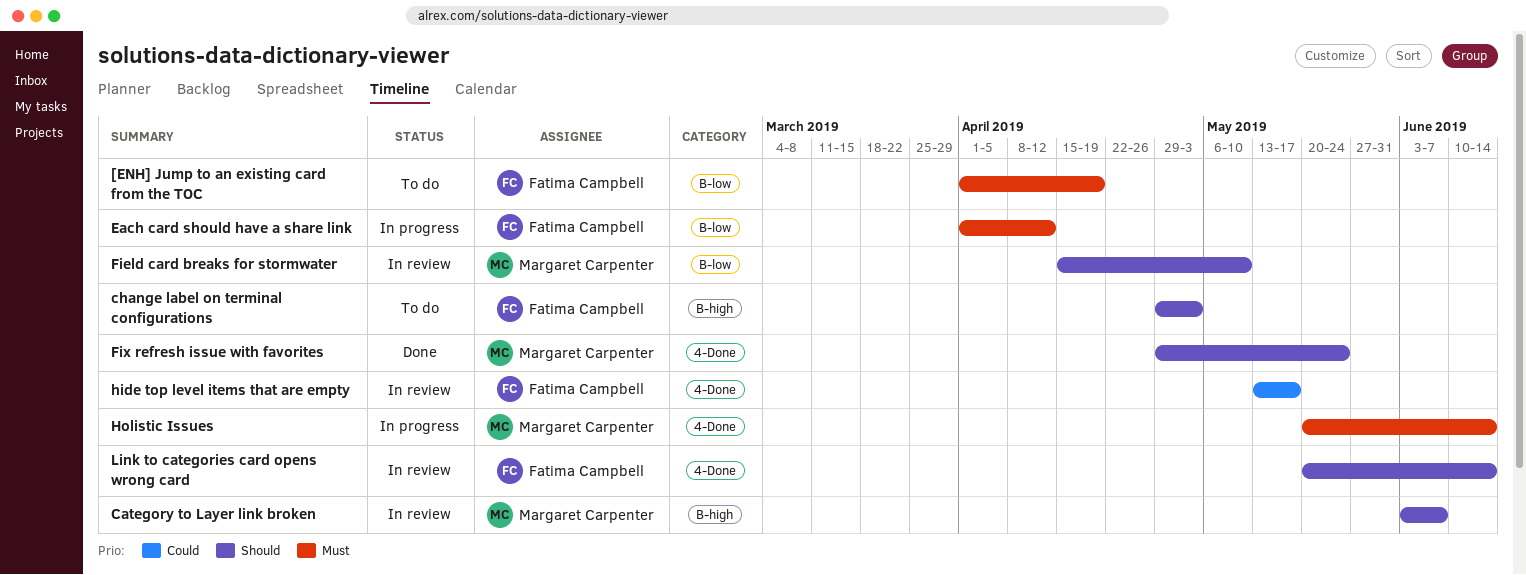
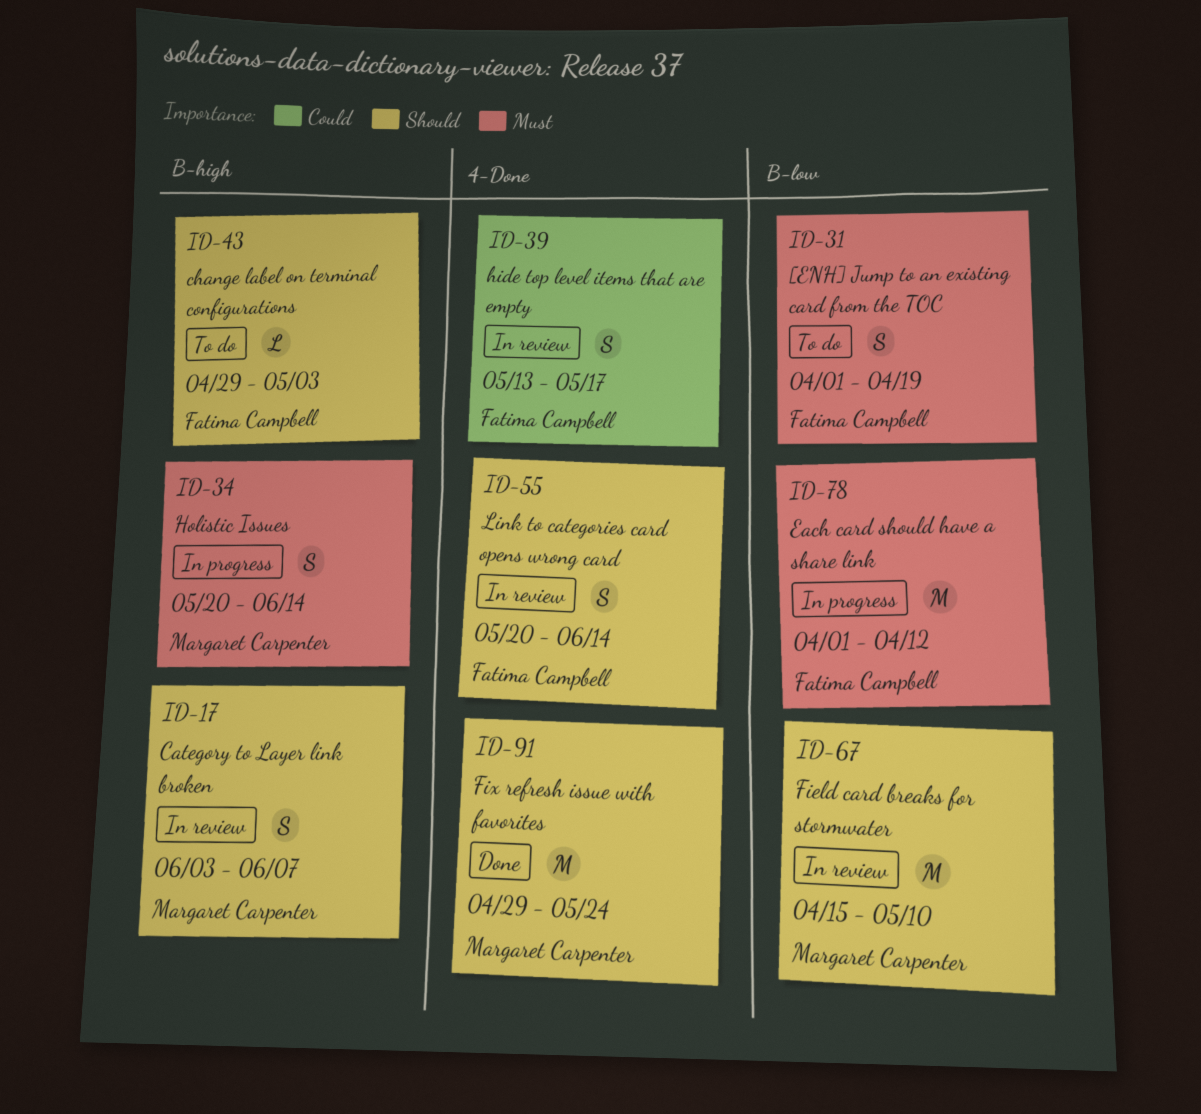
Holistic Issues, label: 4-Done -> B-high

